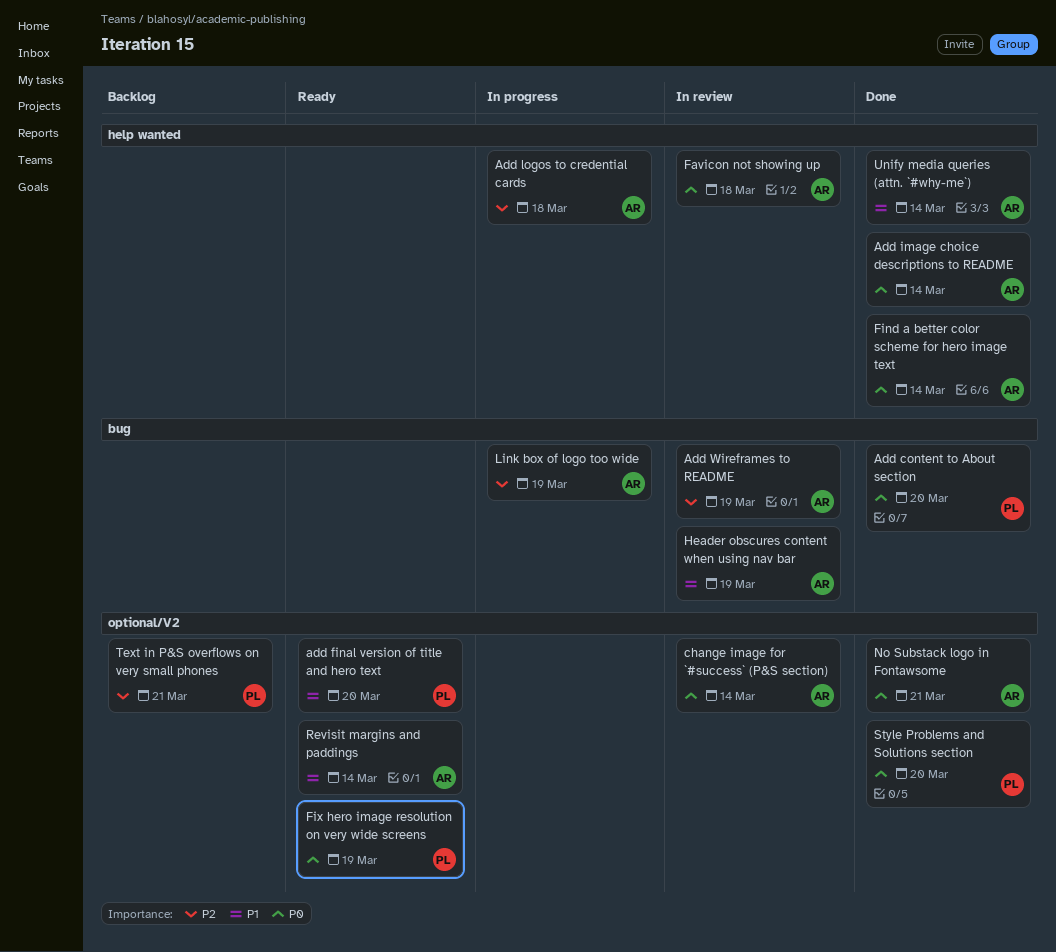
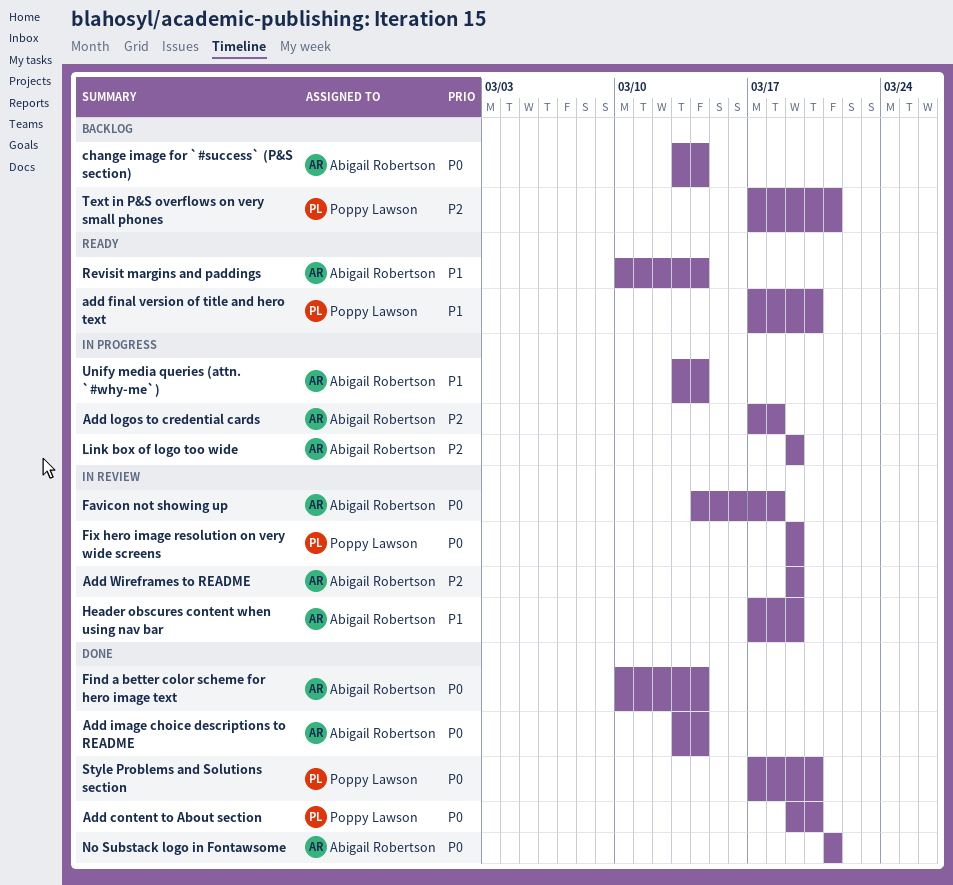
change image for `#success` (P&S section), status: In review -> Backlog
Fix hero image resolution on very wide screens, status: Ready -> In review
Unify media queries (attn. `#why-me`), status: Done -> In progress

